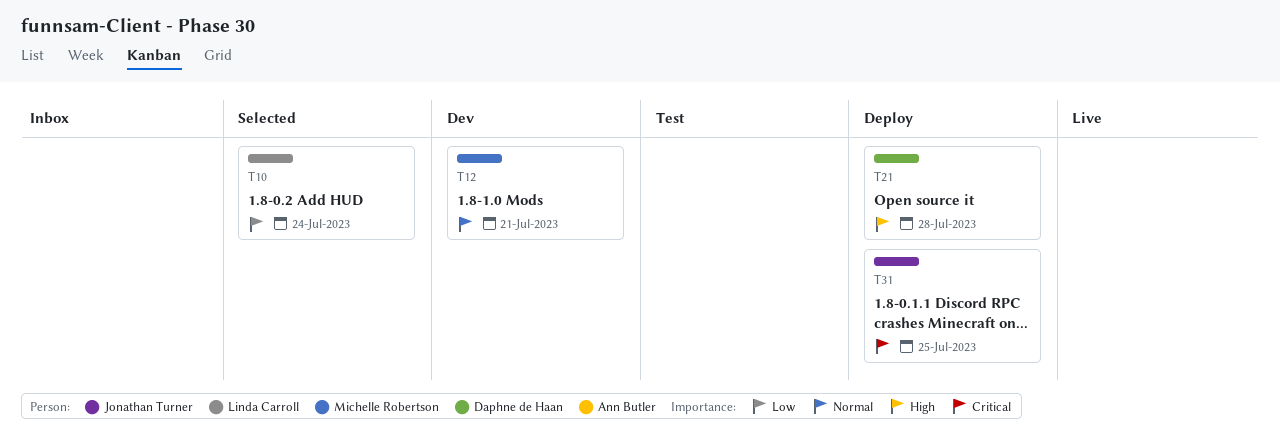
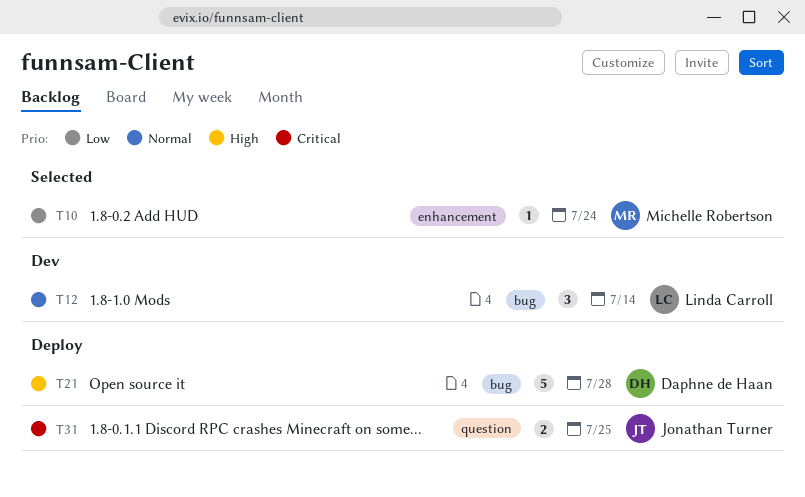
T10, owner: Linda Carroll -> Michelle Robertson
T12, owner: Michelle Robertson -> Linda Carroll
T12, due: Jul 21 -> Jul 14

